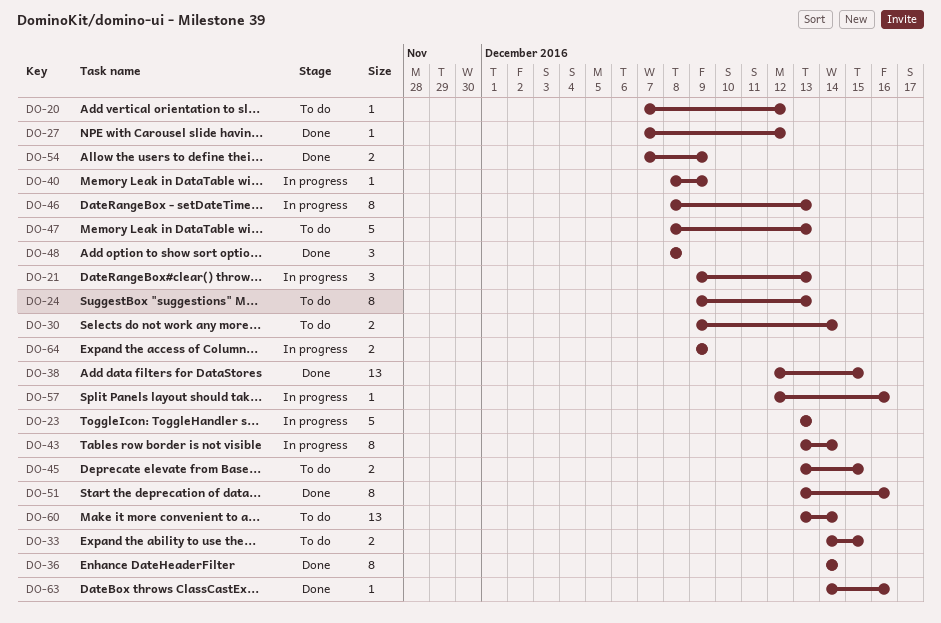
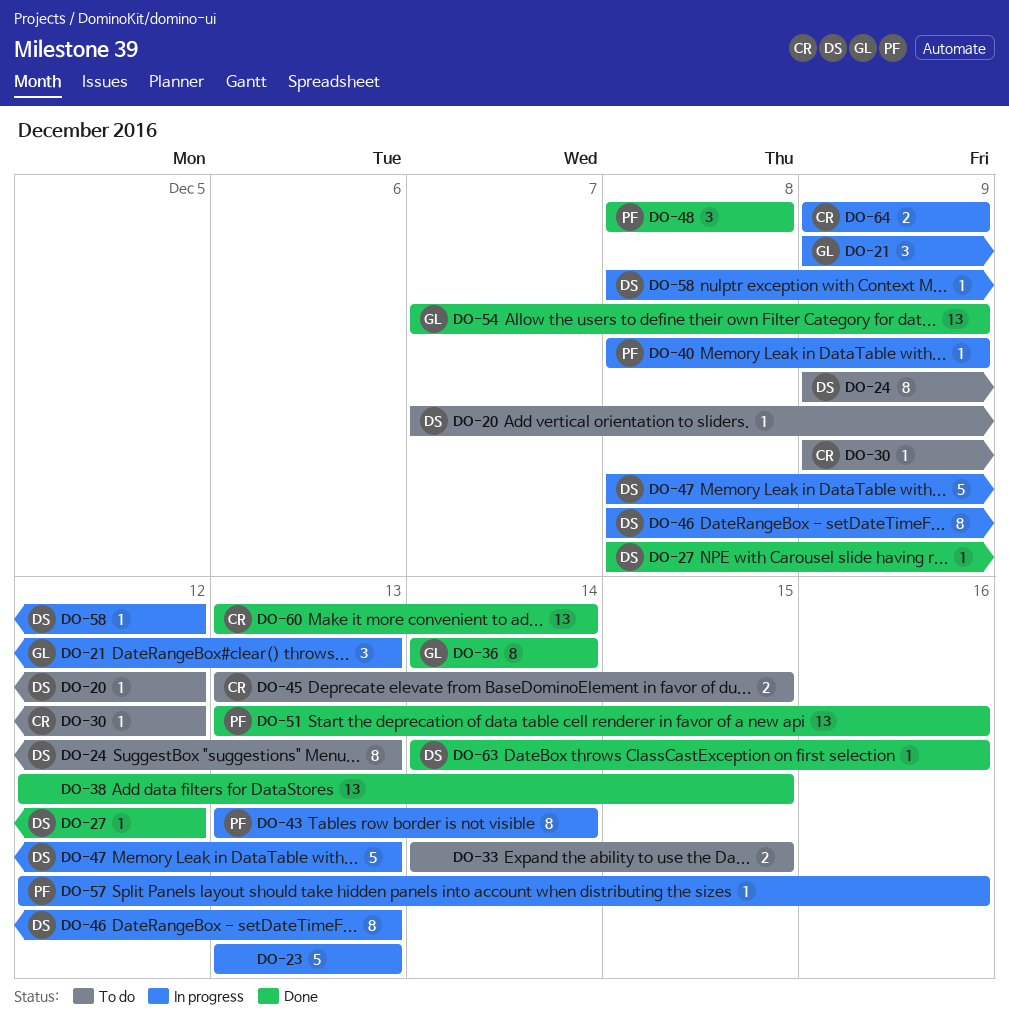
DO-27, start: Dec 7 -> Dec 8
DO-30, estimate: 2 -> 1
DO-30, due: Dec 14 -> Dec 12
DO-47, status: To do -> In progress
DO-51, estimate: 8 -> 13
DO-54, estimate: 2 -> 13
DO-58: none -> present
DO-60, status: To do -> Done

